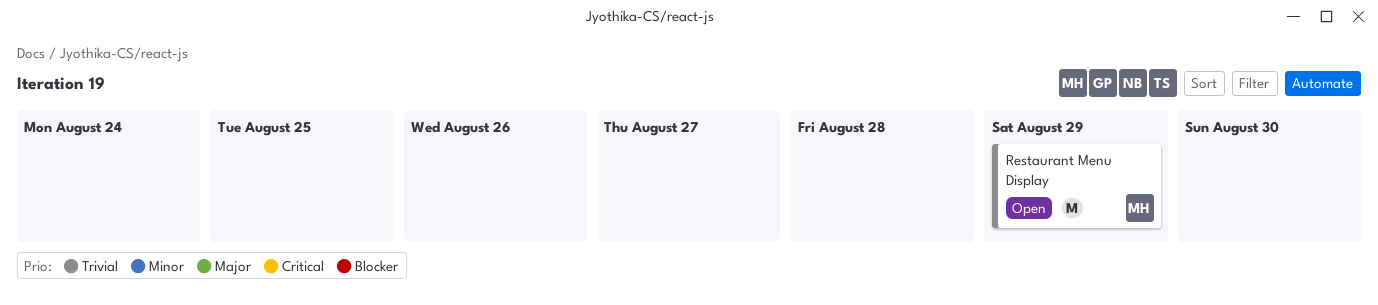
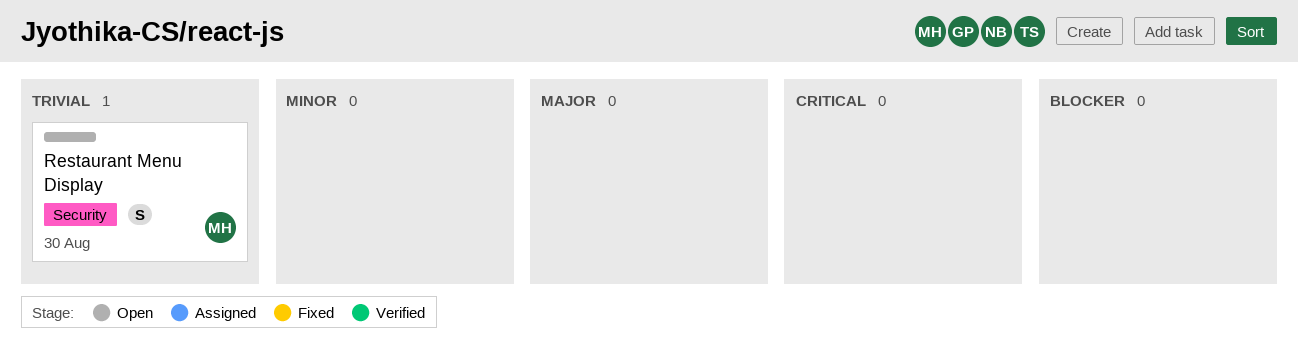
Restaurant Menu Display, estimate: M -> S
Restaurant Menu Display, due: Aug 29 -> Aug 30

